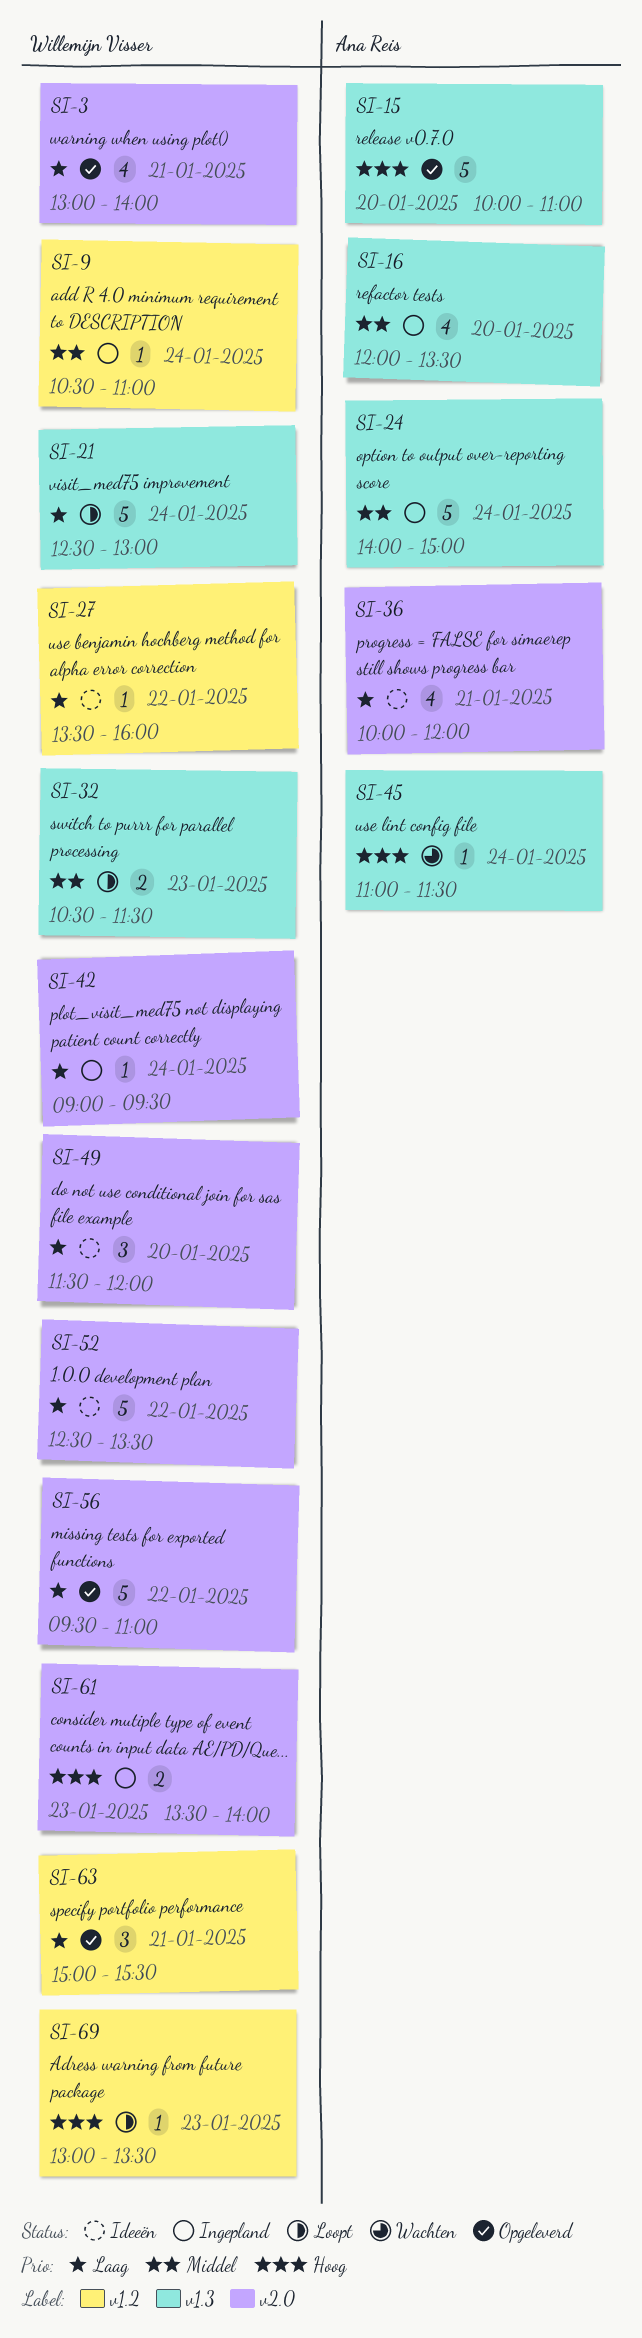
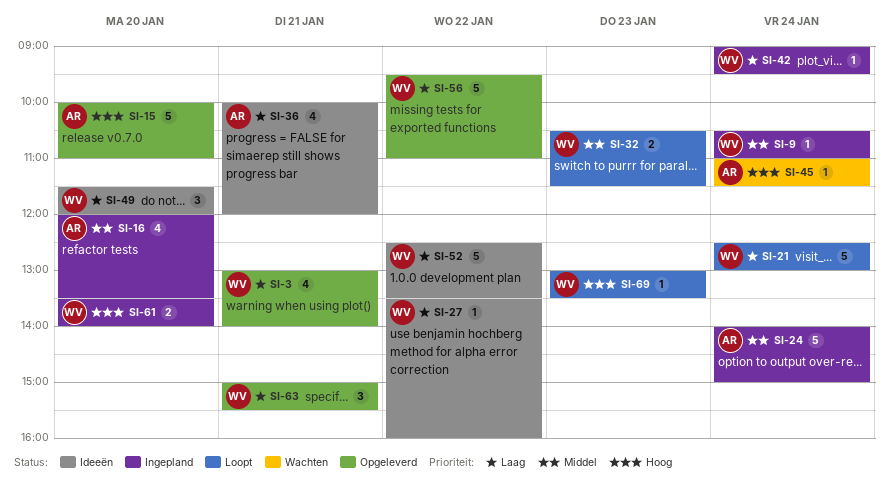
SI-61, day: Jan 23 -> Jan 20

